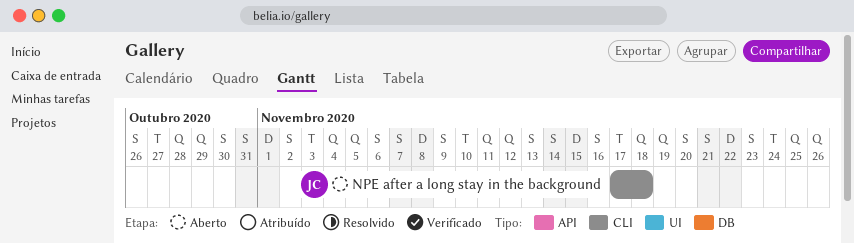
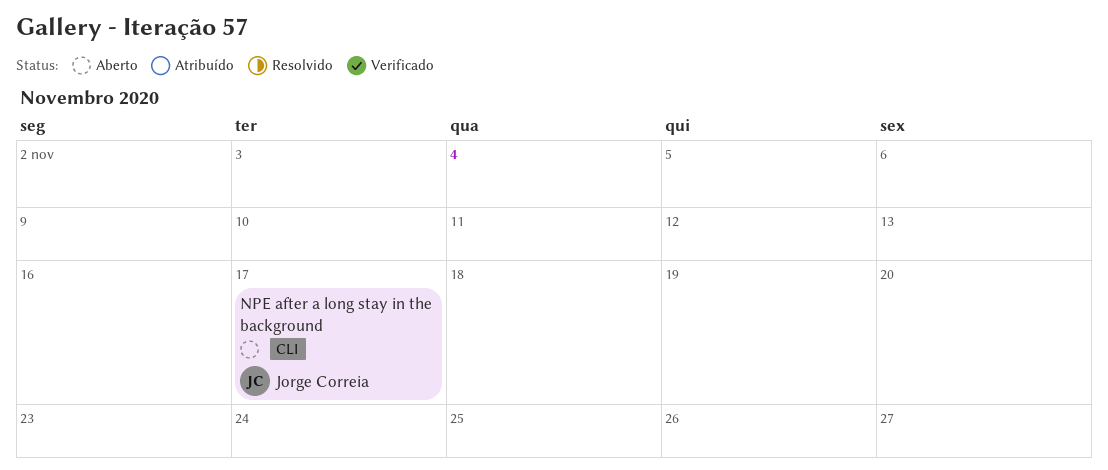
NPE after a long stay in the background, due: Nov 18 -> Nov 17

